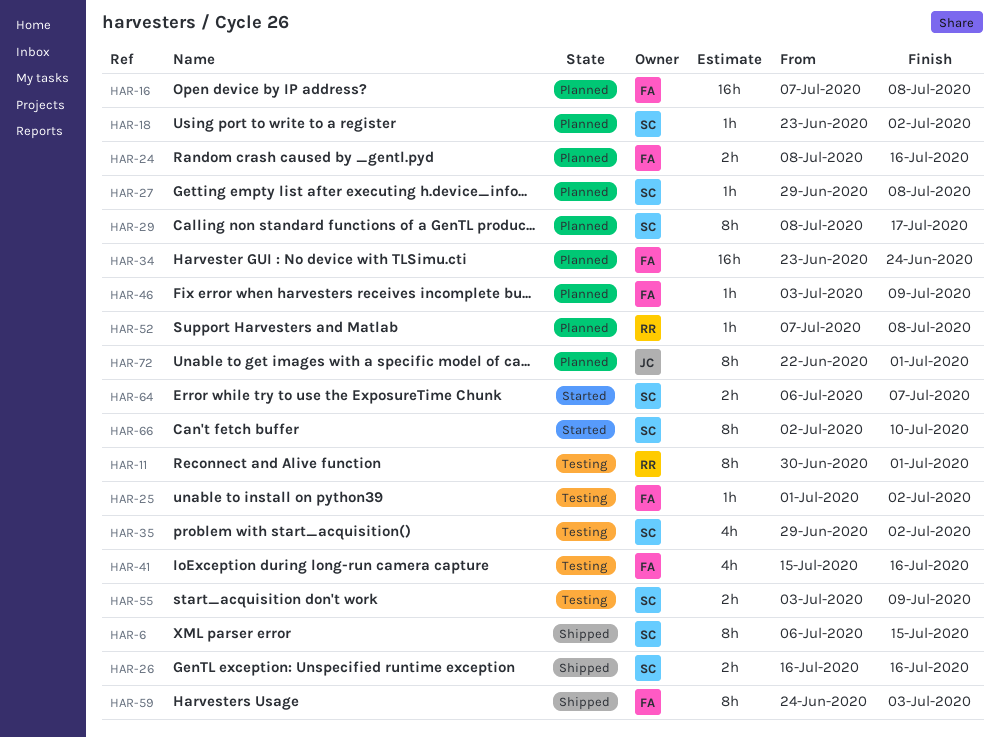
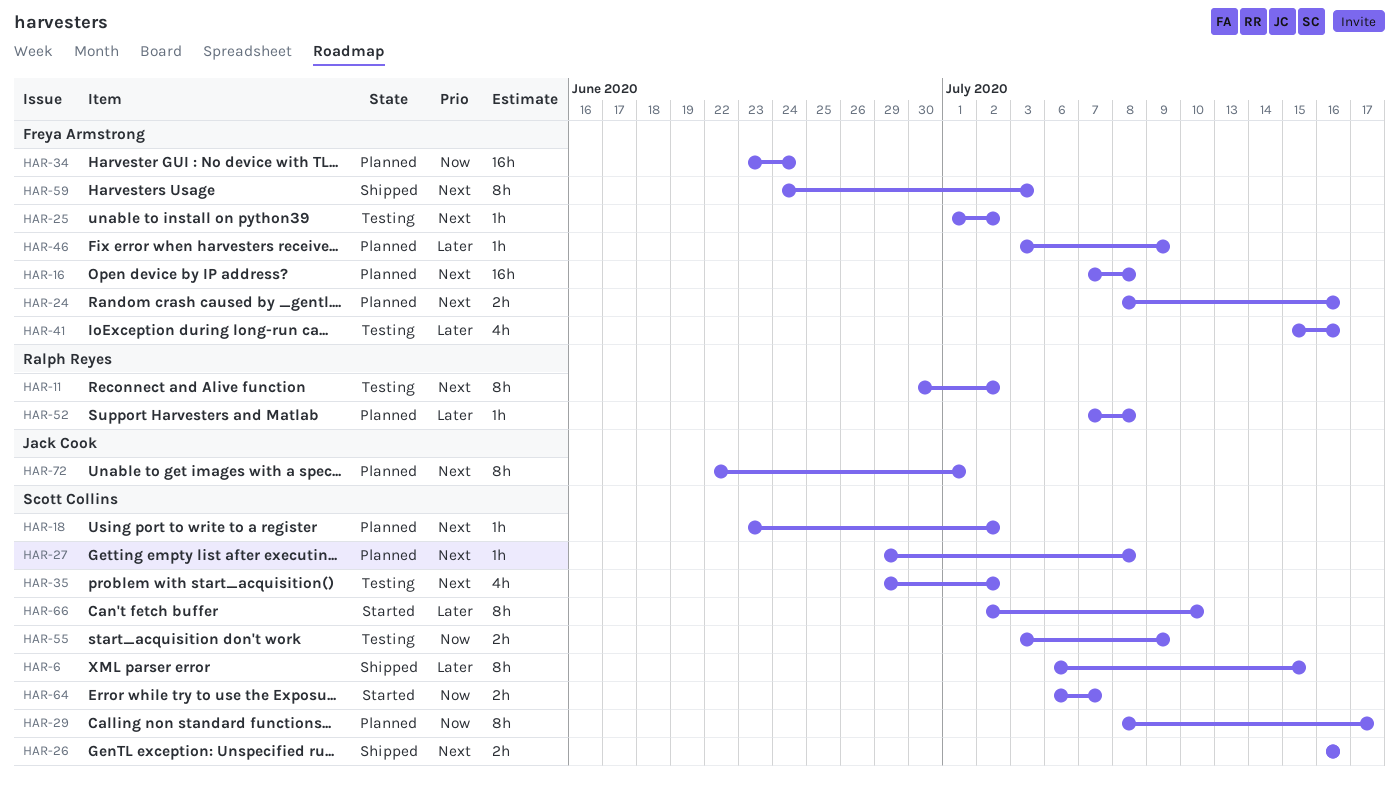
HAR-11, due: Jul 1 -> Jul 2

